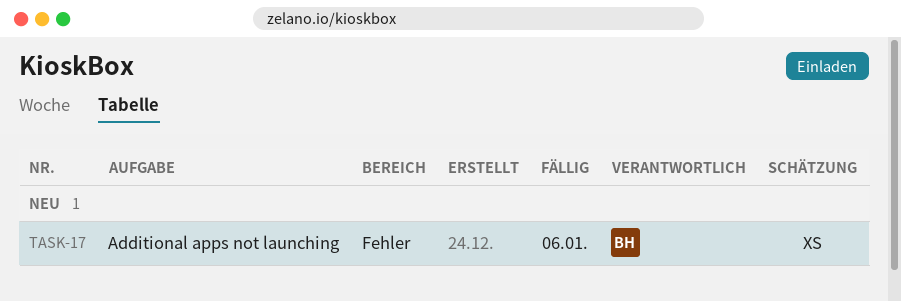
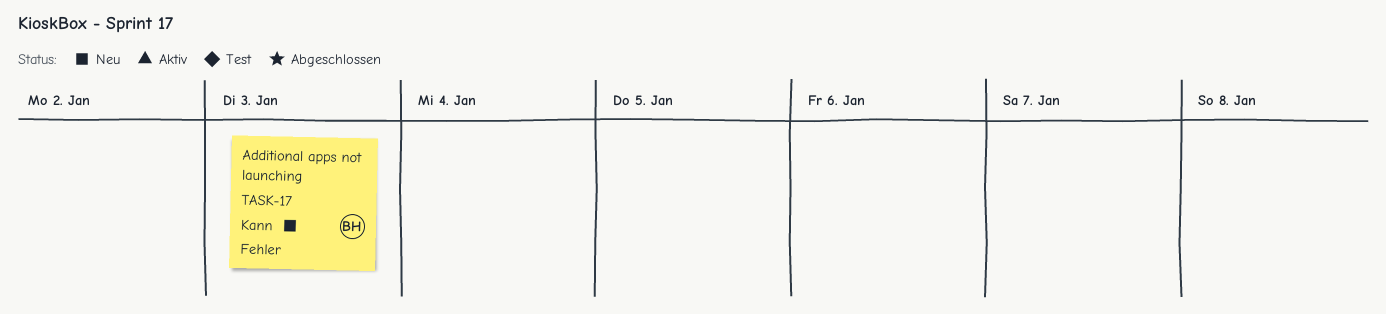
TASK-17, due: Jan 6 -> Jan 3

